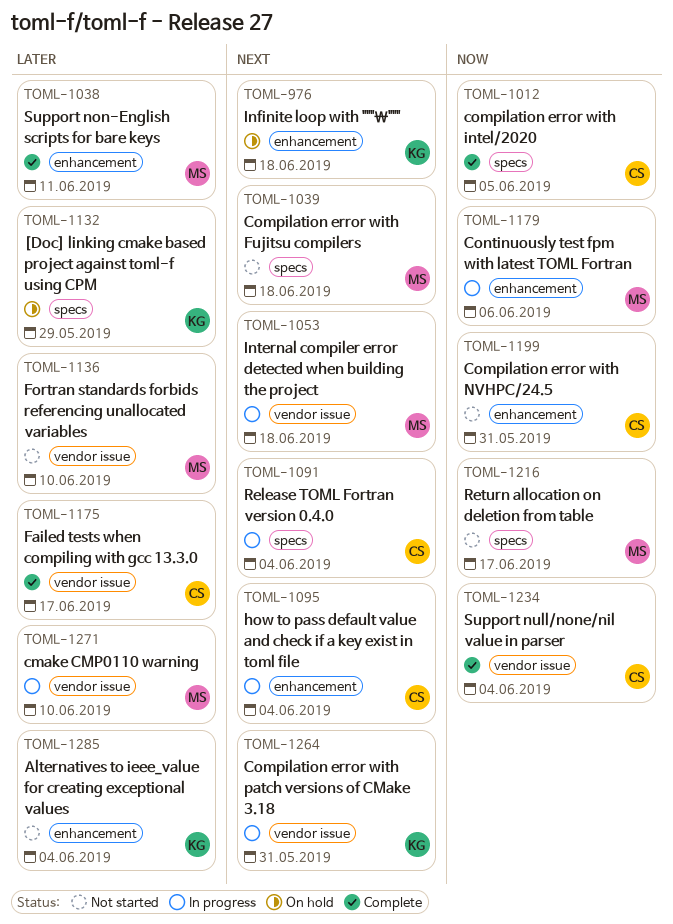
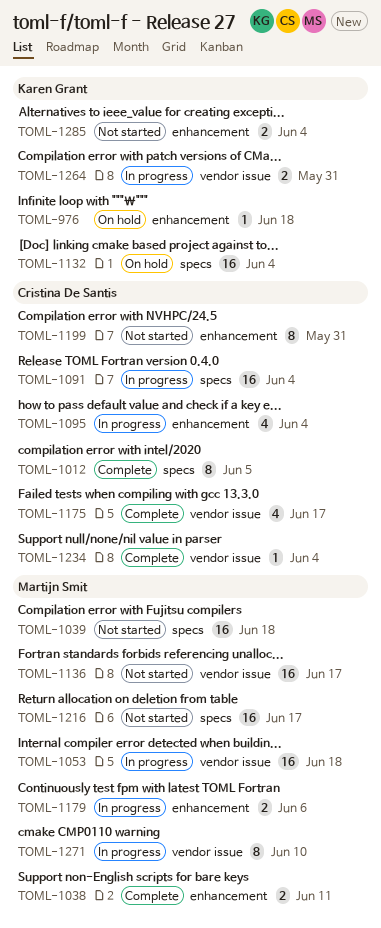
TOML-1132, due: May 29 -> Jun 4
TOML-1136, due: Jun 10 -> Jun 17

